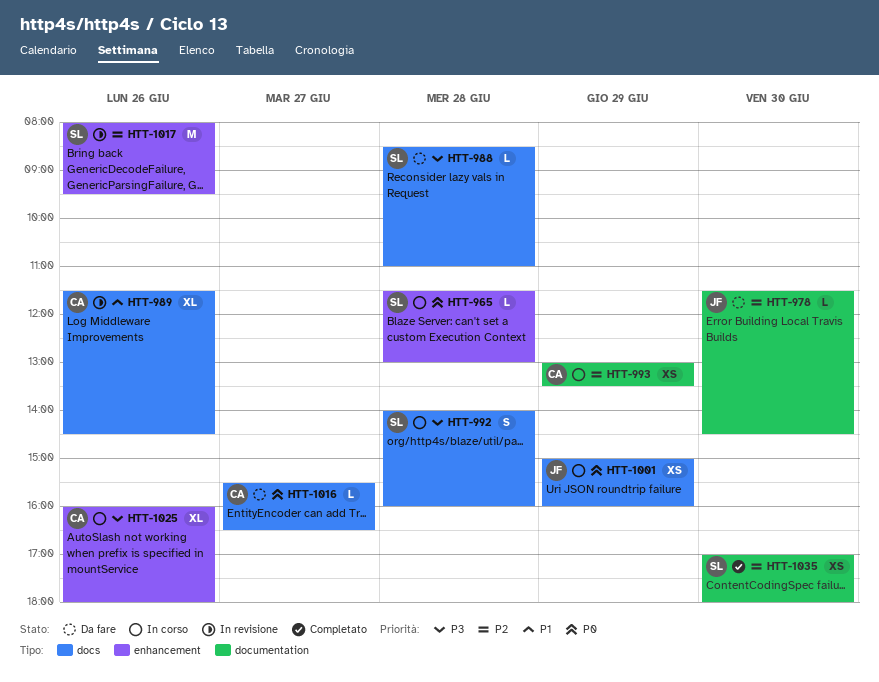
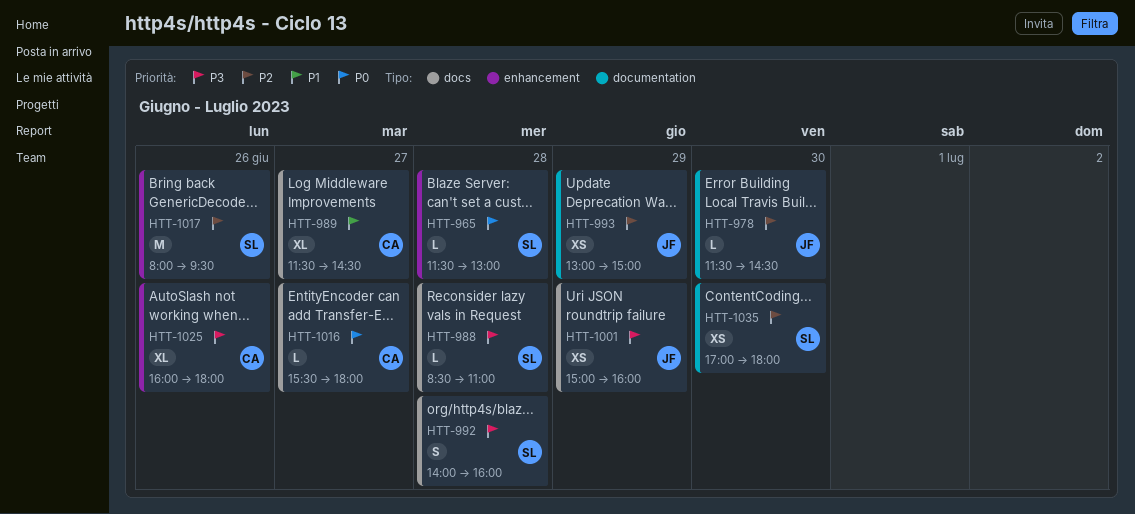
HTT-989, day: Jun 26 -> Jun 27
HTT-993, owner: CA -> JF
HTT-993, ends: 13:30 -> 15:00
HTT-1001, priority: P0 -> P3
HTT-1016, ends: 16:30 -> 18:00

